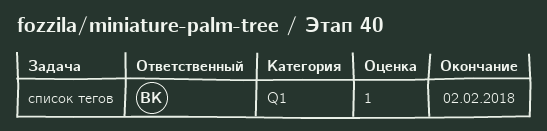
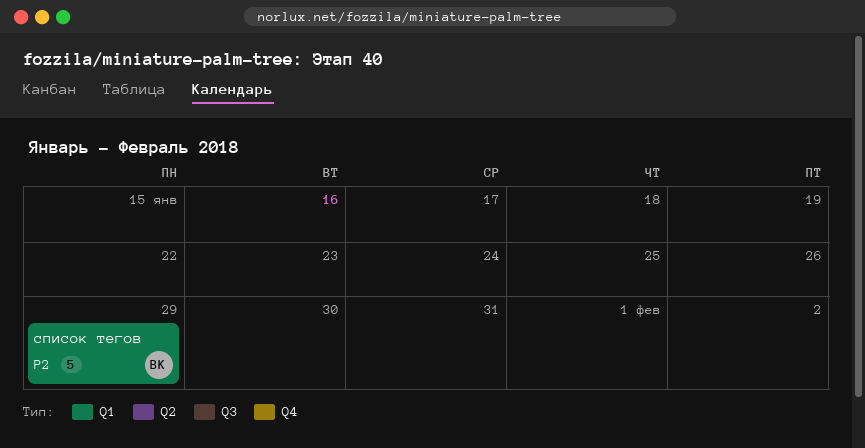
список тегов, estimate: 1 -> 5
список тегов, due: Feb 2 -> Jan 29

